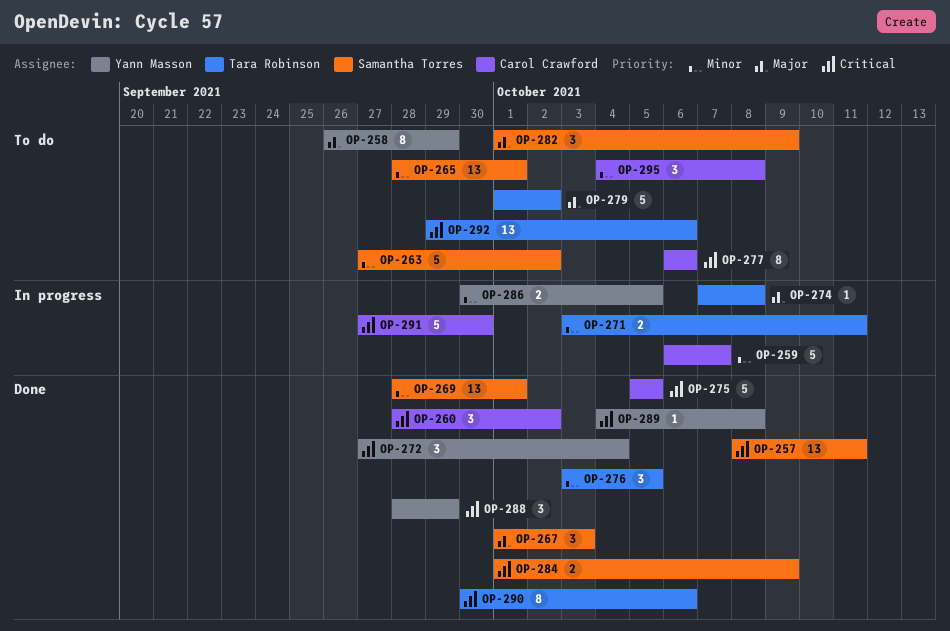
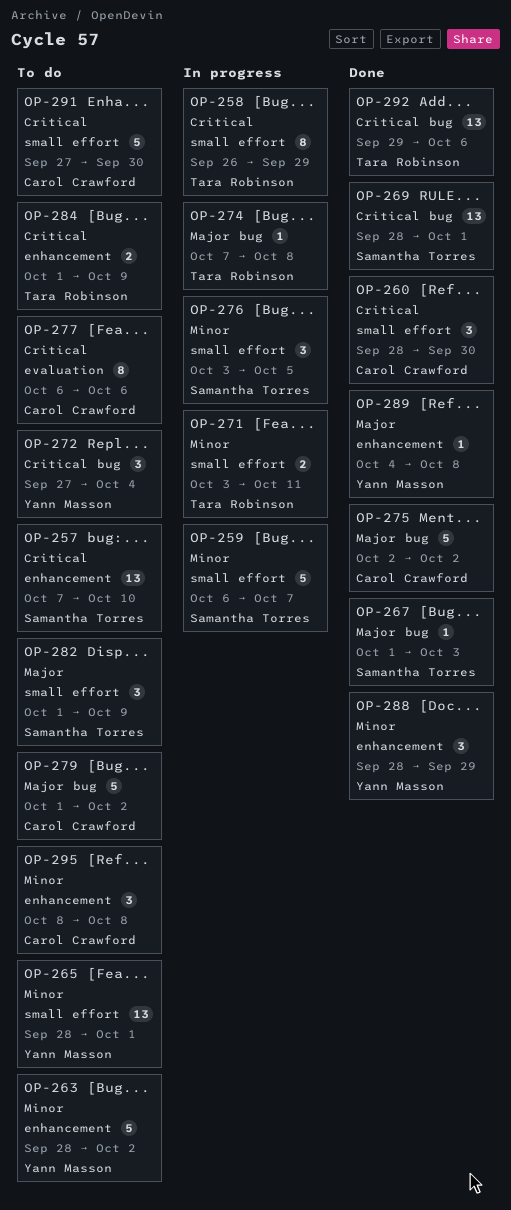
OP-257, status: Done -> To do
OP-257, start: Oct 8 -> Oct 7
OP-257, due: Oct 11 -> Oct 10
OP-258, status: To do -> In progress
OP-258, owner: Yann Masson -> Tara Robinson
OP-258, priority: Major -> Critical
OP-259, owner: Carol Crawford -> Samantha Torres
OP-260, due: Oct 2 -> Sep 30
OP-263, owner: Samantha Torres -> Yann Masson
OP-263, start: Sep 27 -> Sep 28
OP-265, owner: Samantha Torres -> Yann Masson
OP-267, estimate: 3 -> 1
OP-269, priority: Minor -> Critical
OP-272, status: Done -> To do
OP-275, priority: Critical -> Major
OP-275, start: Oct 5 -> Oct 2
OP-275, due: Oct 5 -> Oct 2
OP-276, status: Done -> In progress
OP-276, owner: Tara Robinson -> Samantha Torres
OP-279, owner: Tara Robinson -> Carol Crawford
OP-284, status: Done -> To do
OP-284, owner: Samantha Torres -> Tara Robinson
OP-286: present -> none
OP-288, priority: Critical -> Minor
OP-289, priority: Critical -> Major
OP-290: present -> none
OP-291, status: In progress -> To do
OP-292, status: To do -> Done
OP-295, start: Oct 4 -> Oct 8

